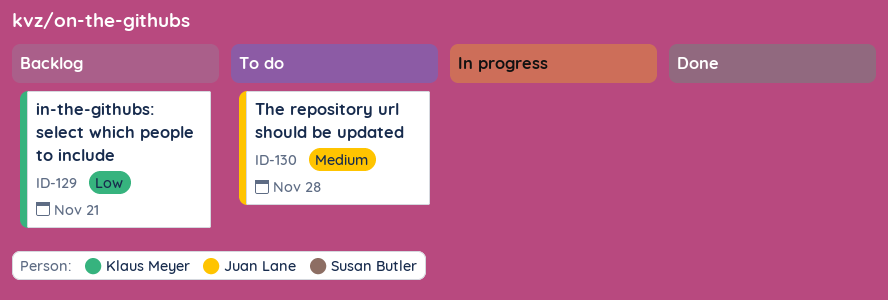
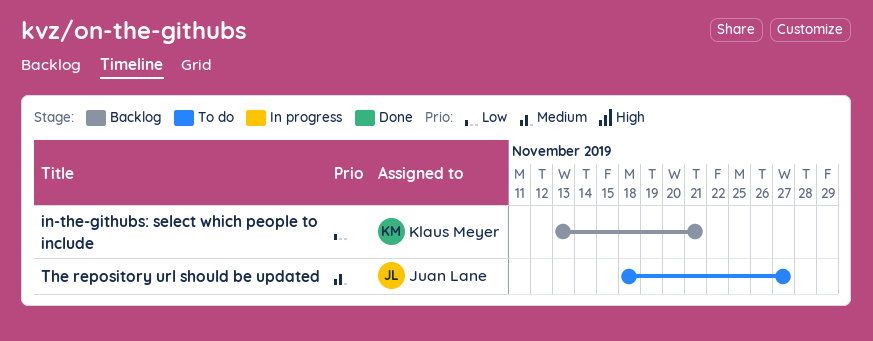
The repository url should be updated, due: Nov 28 -> Nov 27

